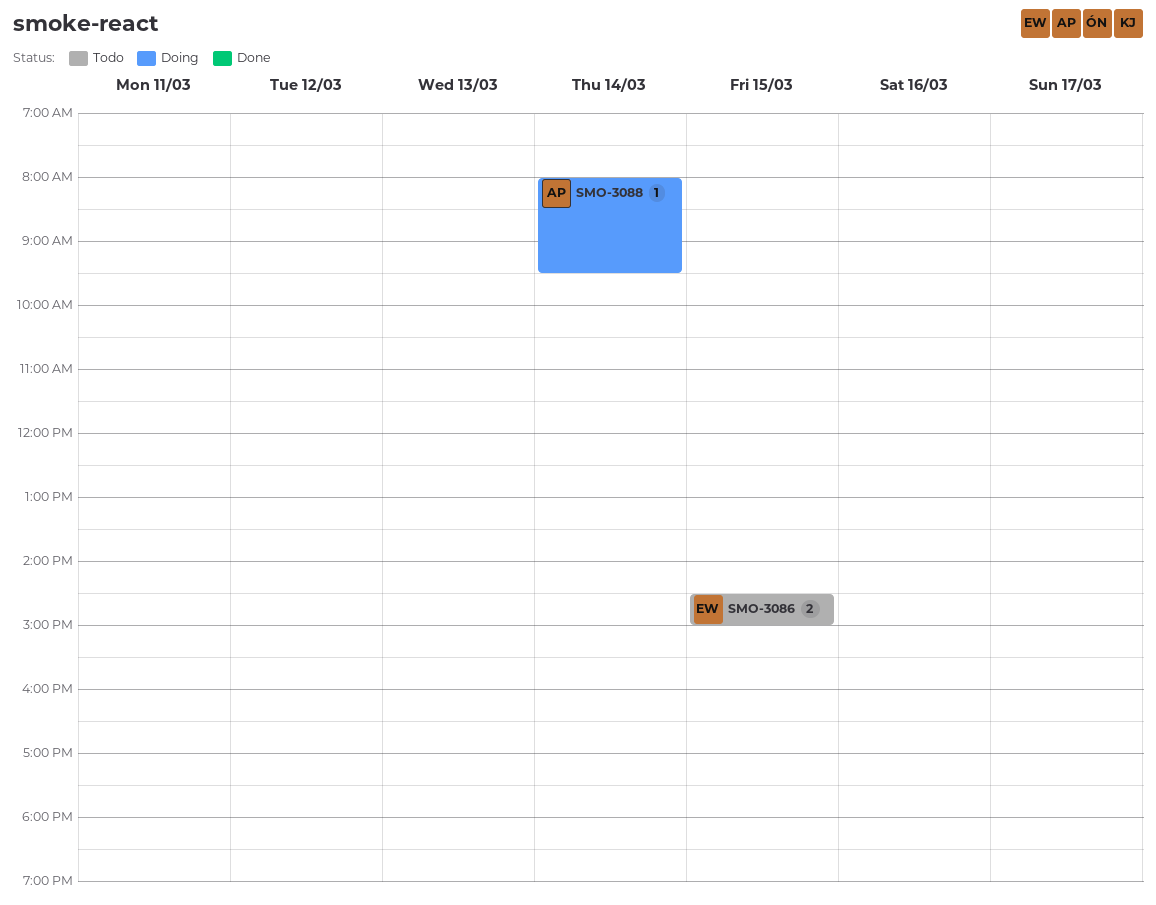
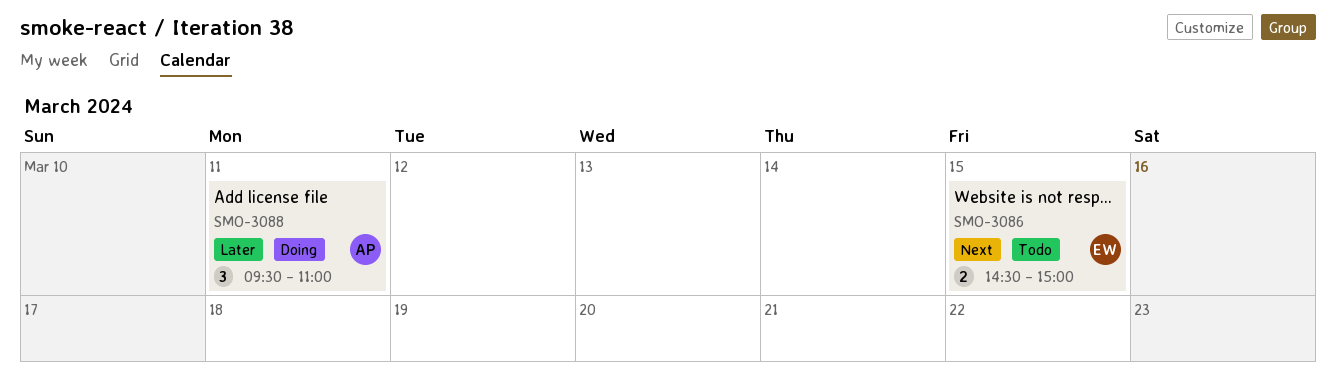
SMO-3088, estimate: 1 -> 3
SMO-3088, day: Mar 14 -> Mar 11
SMO-3088, begins: 08:00 -> 09:30
SMO-3088, ends: 09:30 -> 11:00

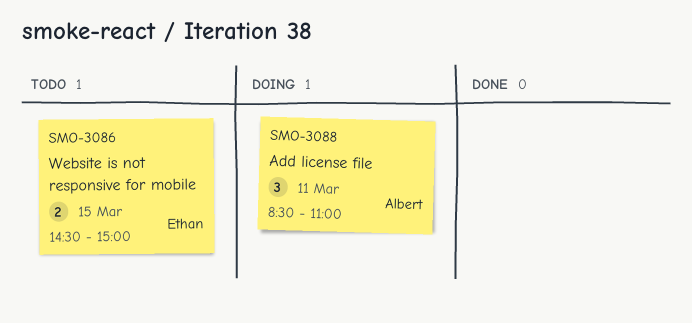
SMO-3088, begins: 09:30 -> 08:30

